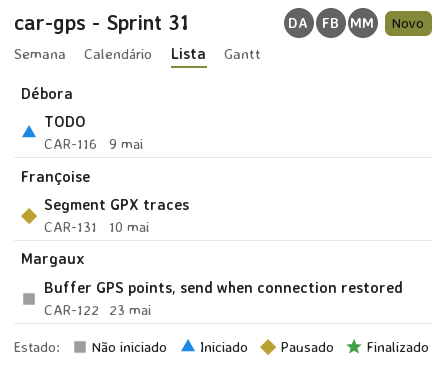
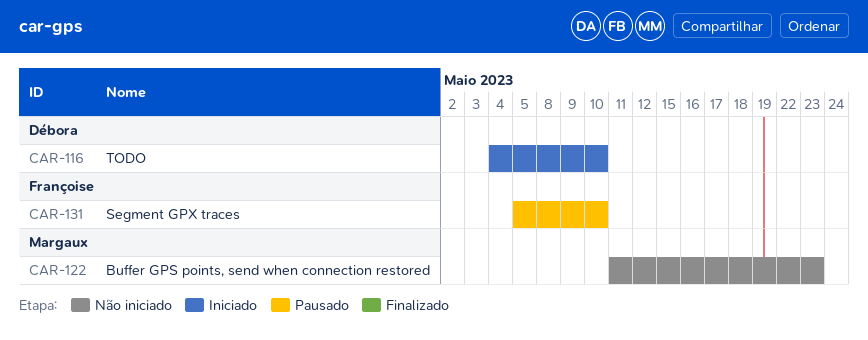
CAR-116, due: May 9 -> May 10

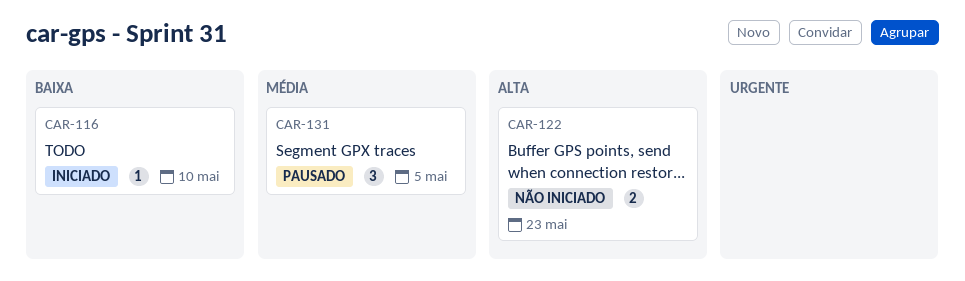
CAR-131, due: May 10 -> May 5

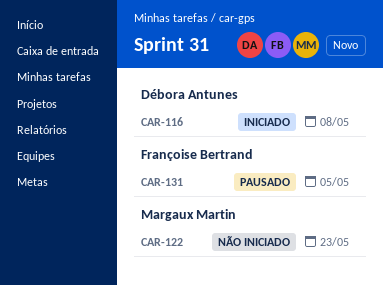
CAR-116, due: May 10 -> May 8

